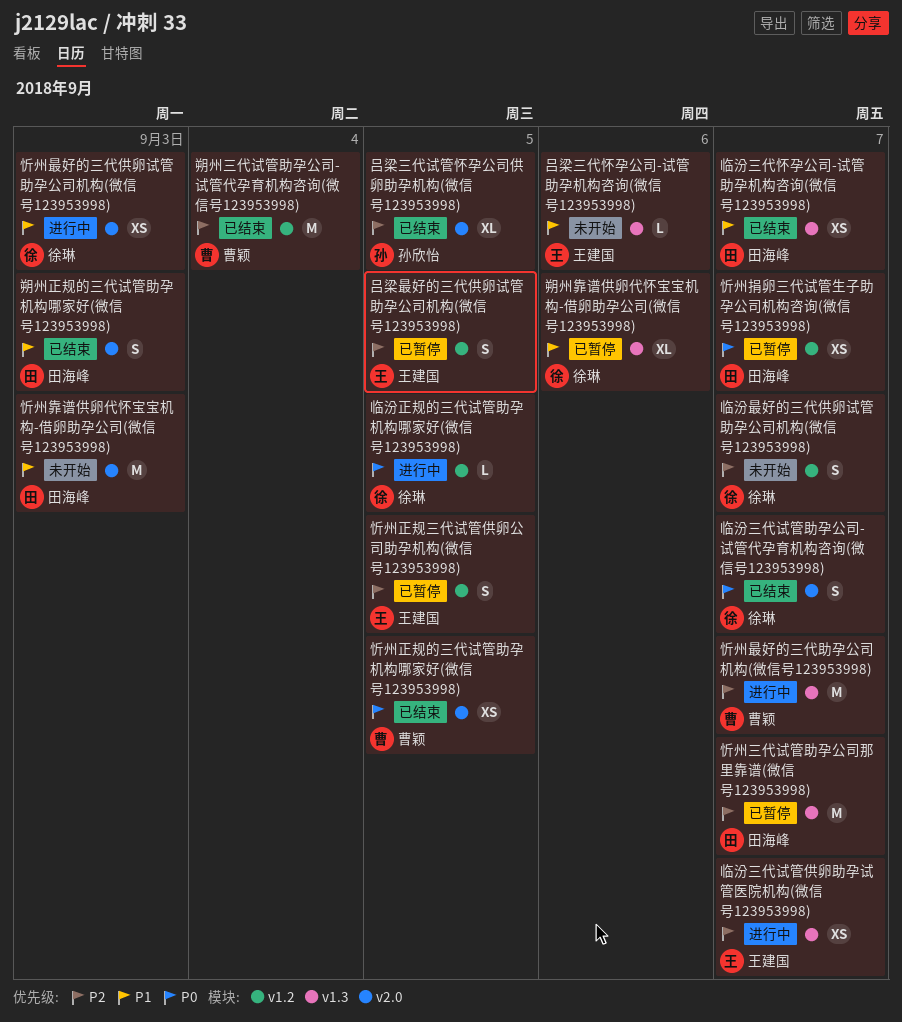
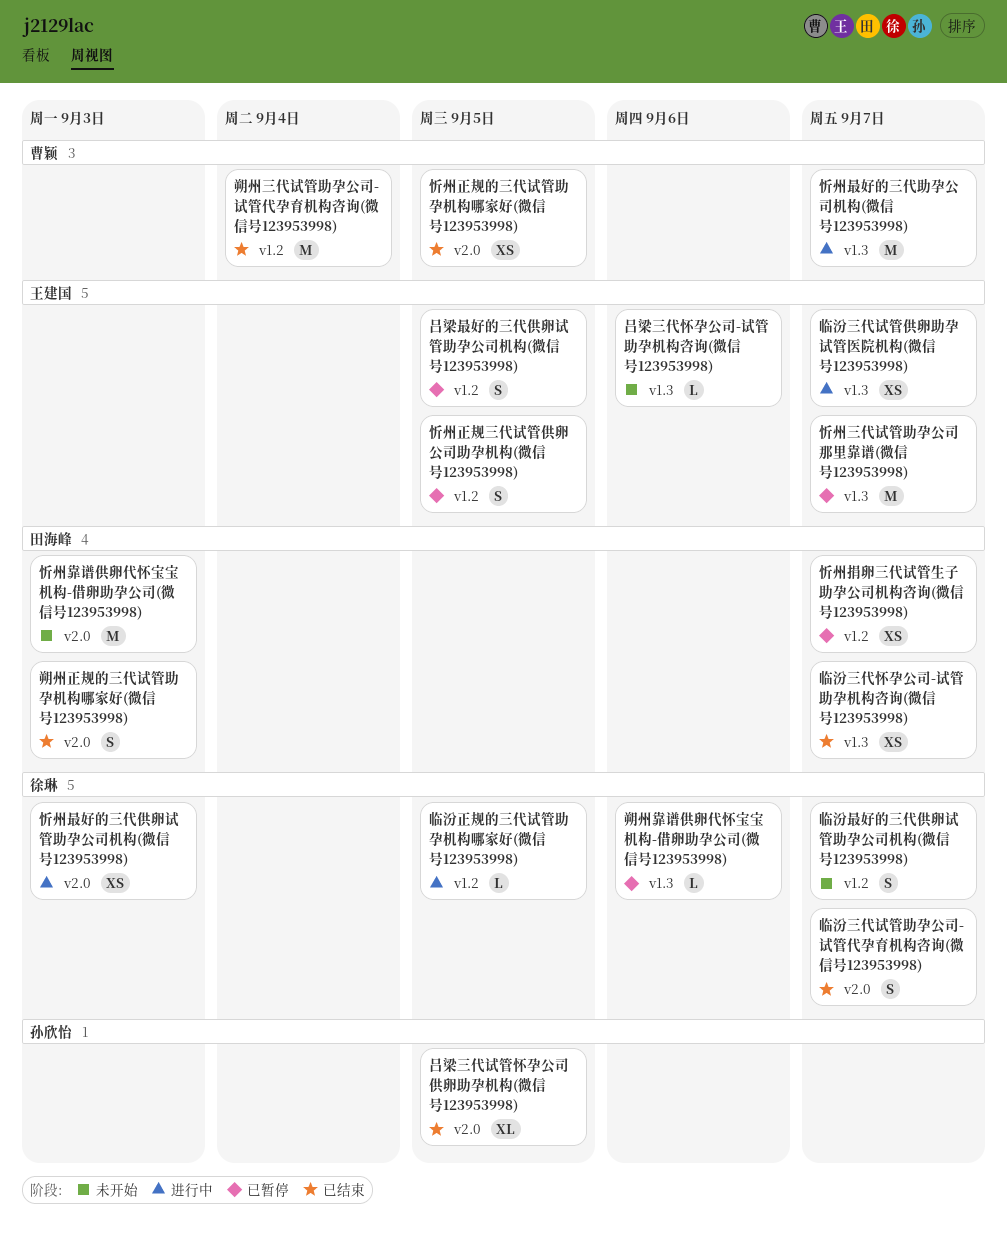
忻州三代试管助孕公司那里靠谱(微信号123953998), owner: 田海峰 -> 王建国
朔州靠谱供卵代怀宝宝机构-借卵助孕公司(微信号123953998), estimate: XL -> L

